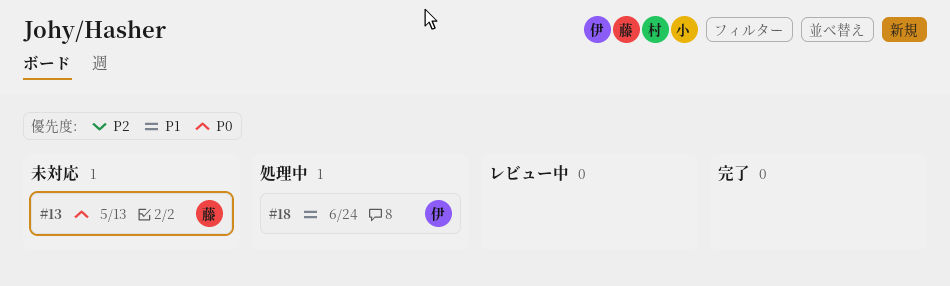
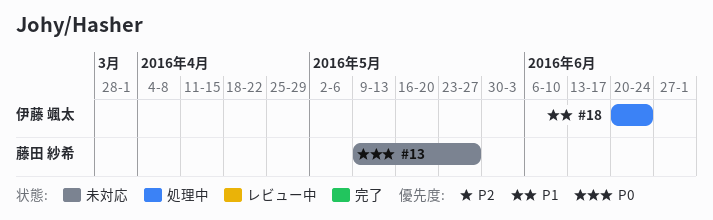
#13, due: May 13 -> May 27

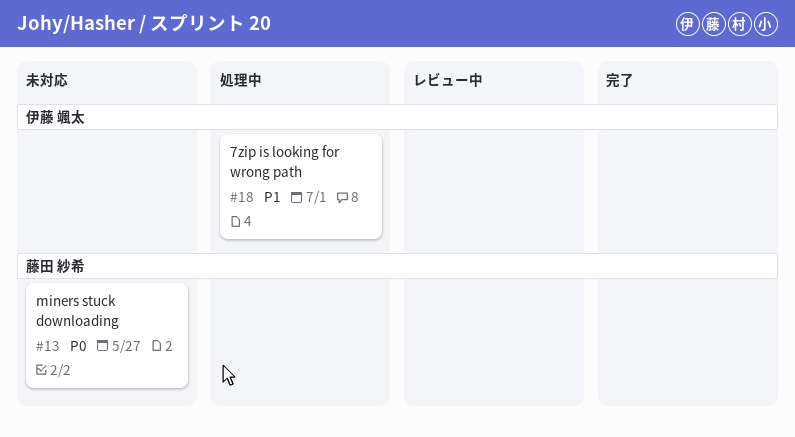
#18, due: Jun 24 -> Jul 1

